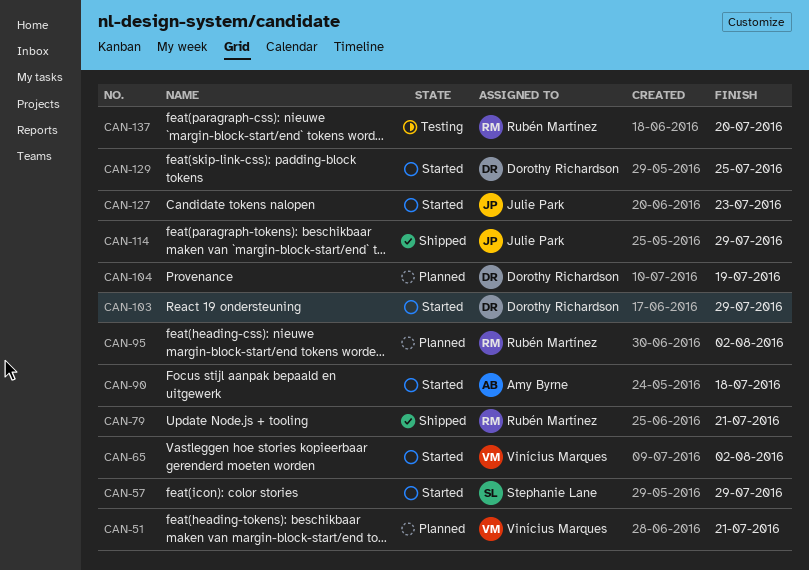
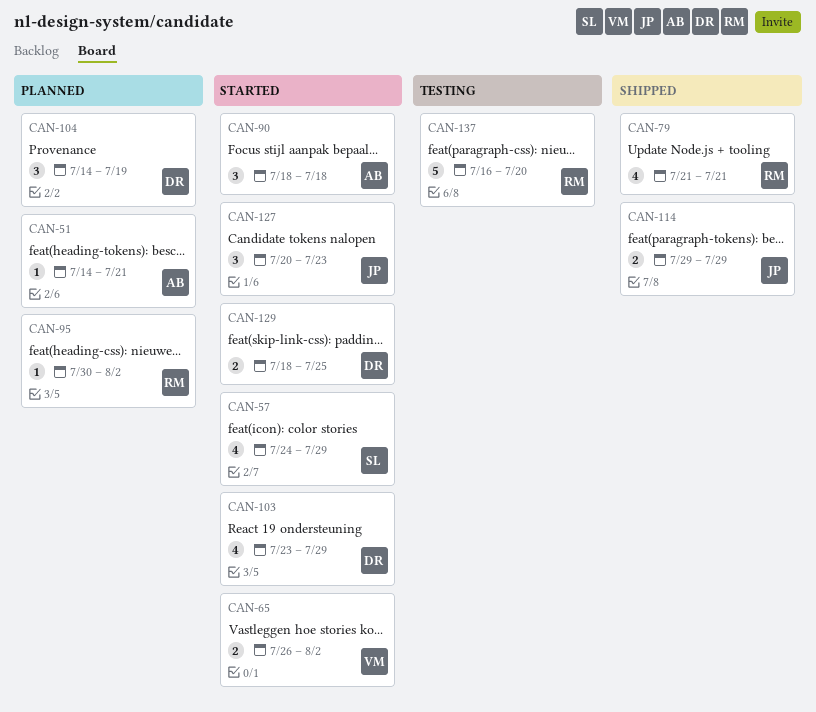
CAN-51, owner: Vinícius Marques -> Amy Byrne

